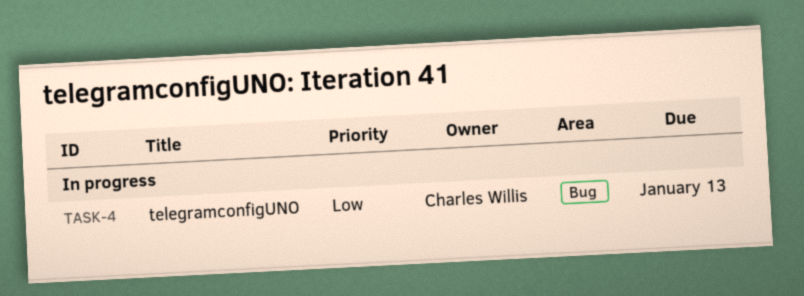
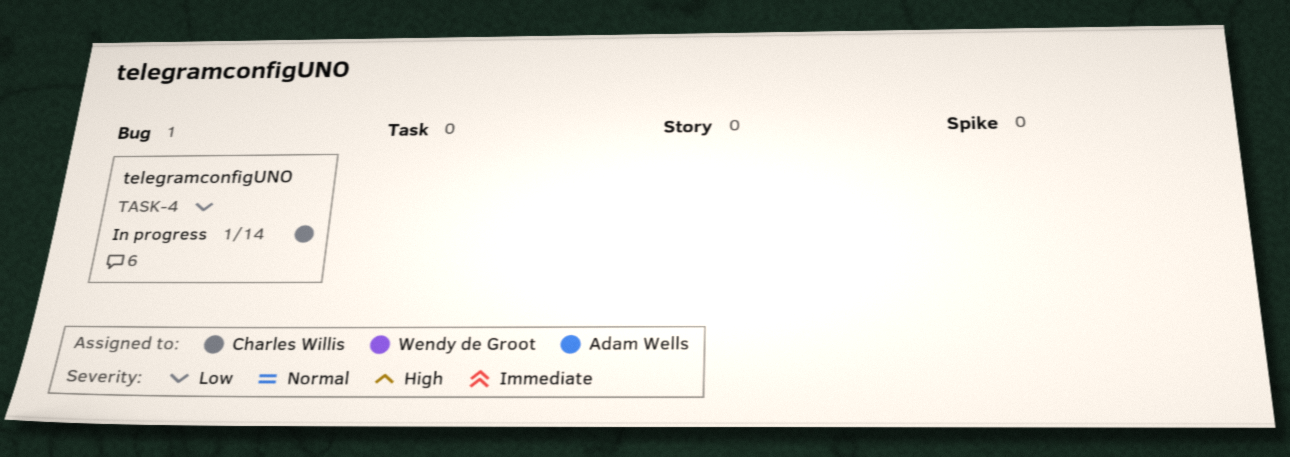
TASK-4, due: Jan 13 -> Jan 14

